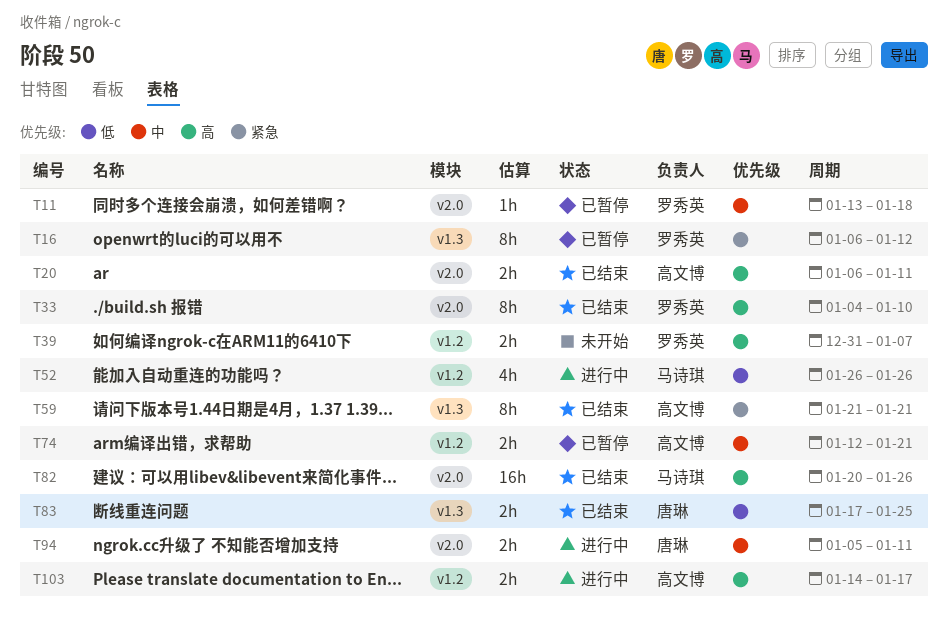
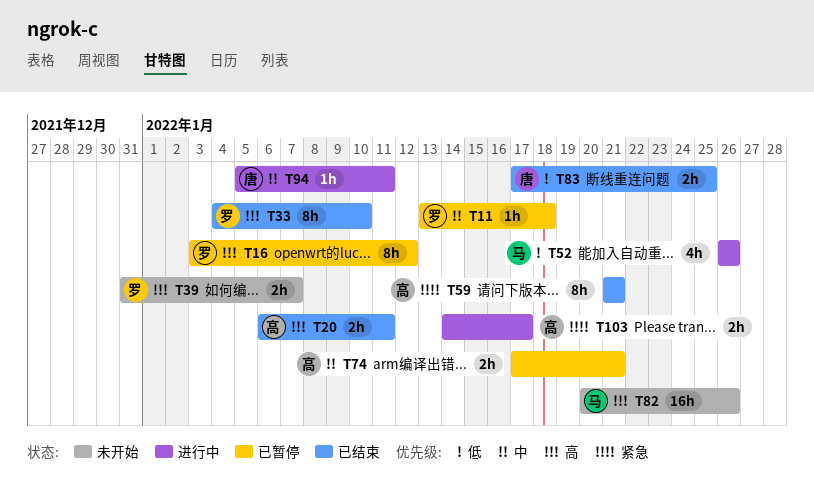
T16, priority: 紧急 -> 高
T16, start: Jan 6 -> Jan 3
T74, start: Jan 12 -> Jan 17
T82, status: 已结束 -> 未开始
T94, estimate: 2h -> 1h
T103, priority: 高 -> 紧急

